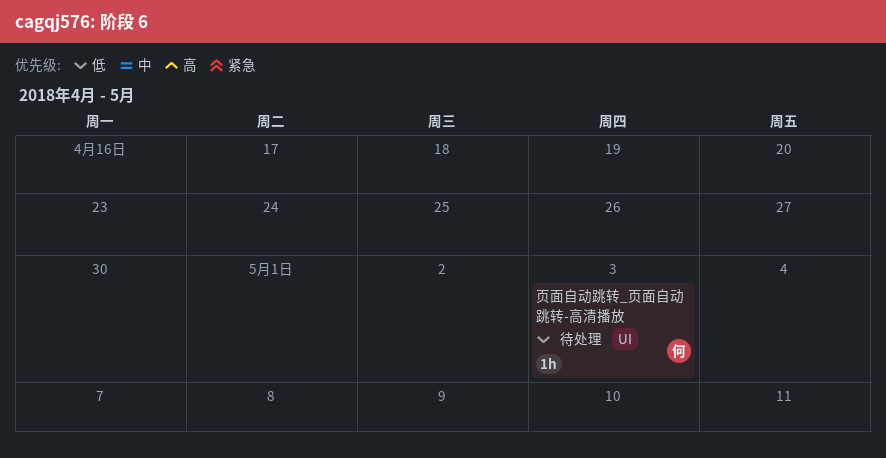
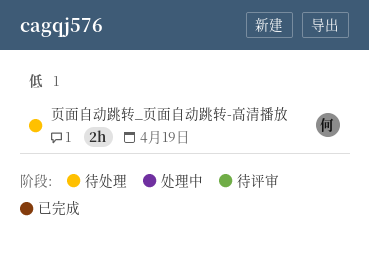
页面自动跳转_页面自动跳转-高清播放, estimate: 1h -> 2h
页面自动跳转_页面自动跳转-高清播放, due: May 3 -> Apr 19

